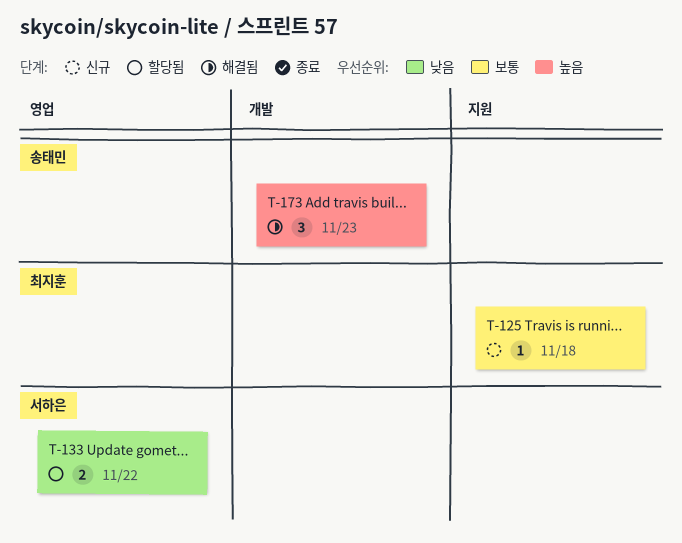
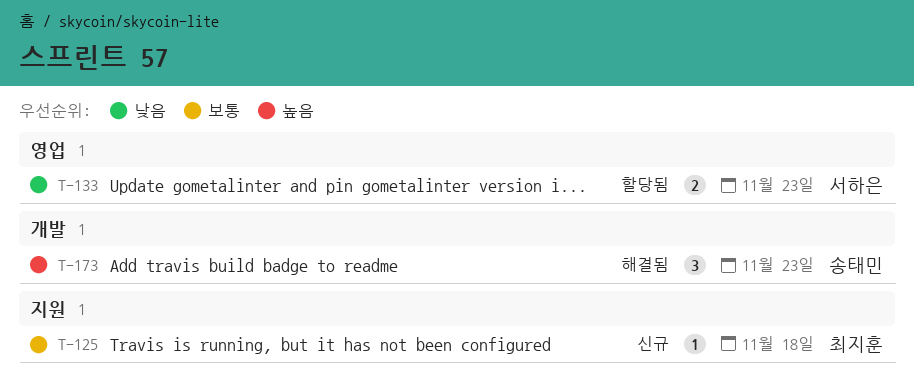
T-133, due: Nov 22 -> Nov 23

